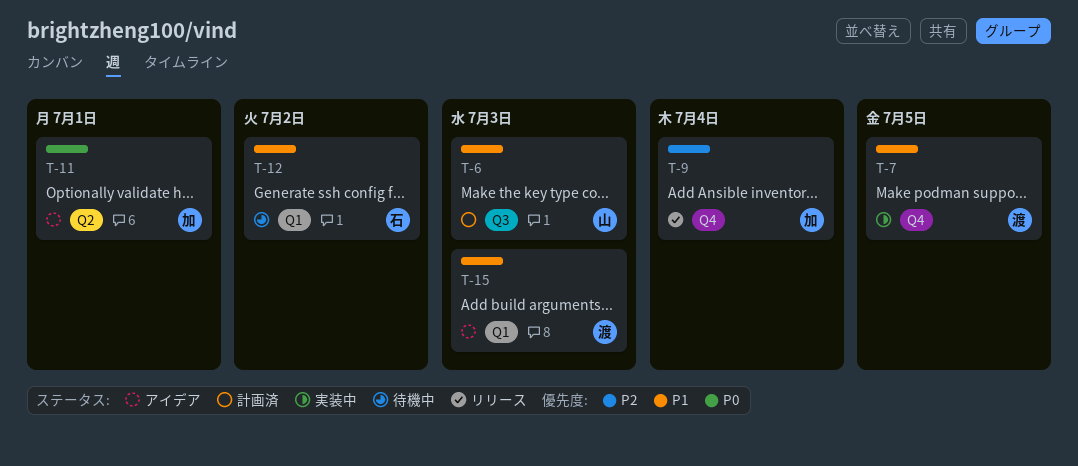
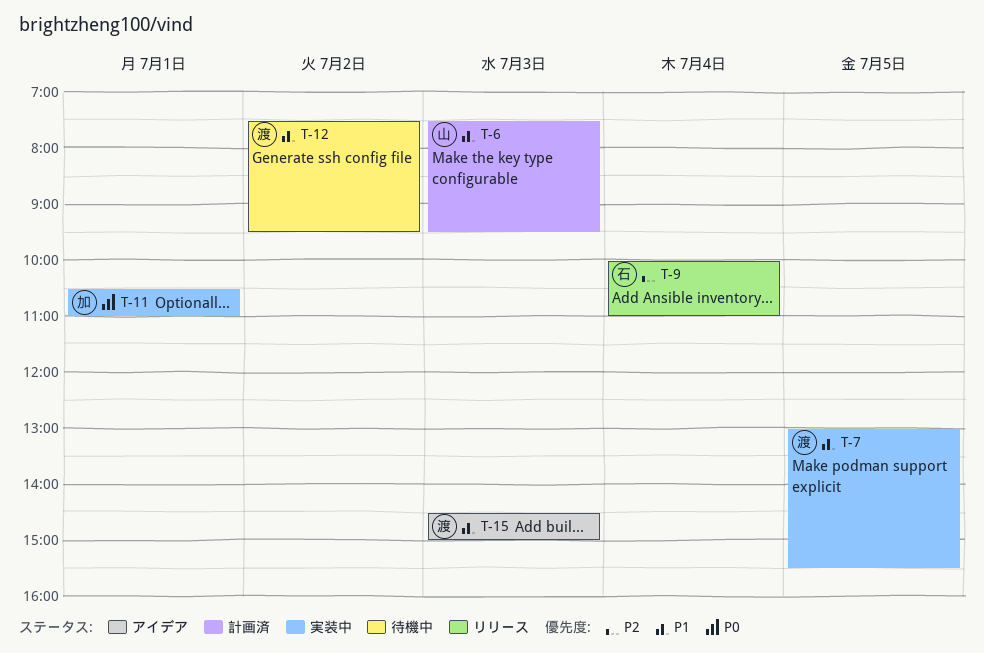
T-9, owner: 加 -> 石
T-11, status: アイデア -> 実装中
T-12, owner: 石 -> 渡

